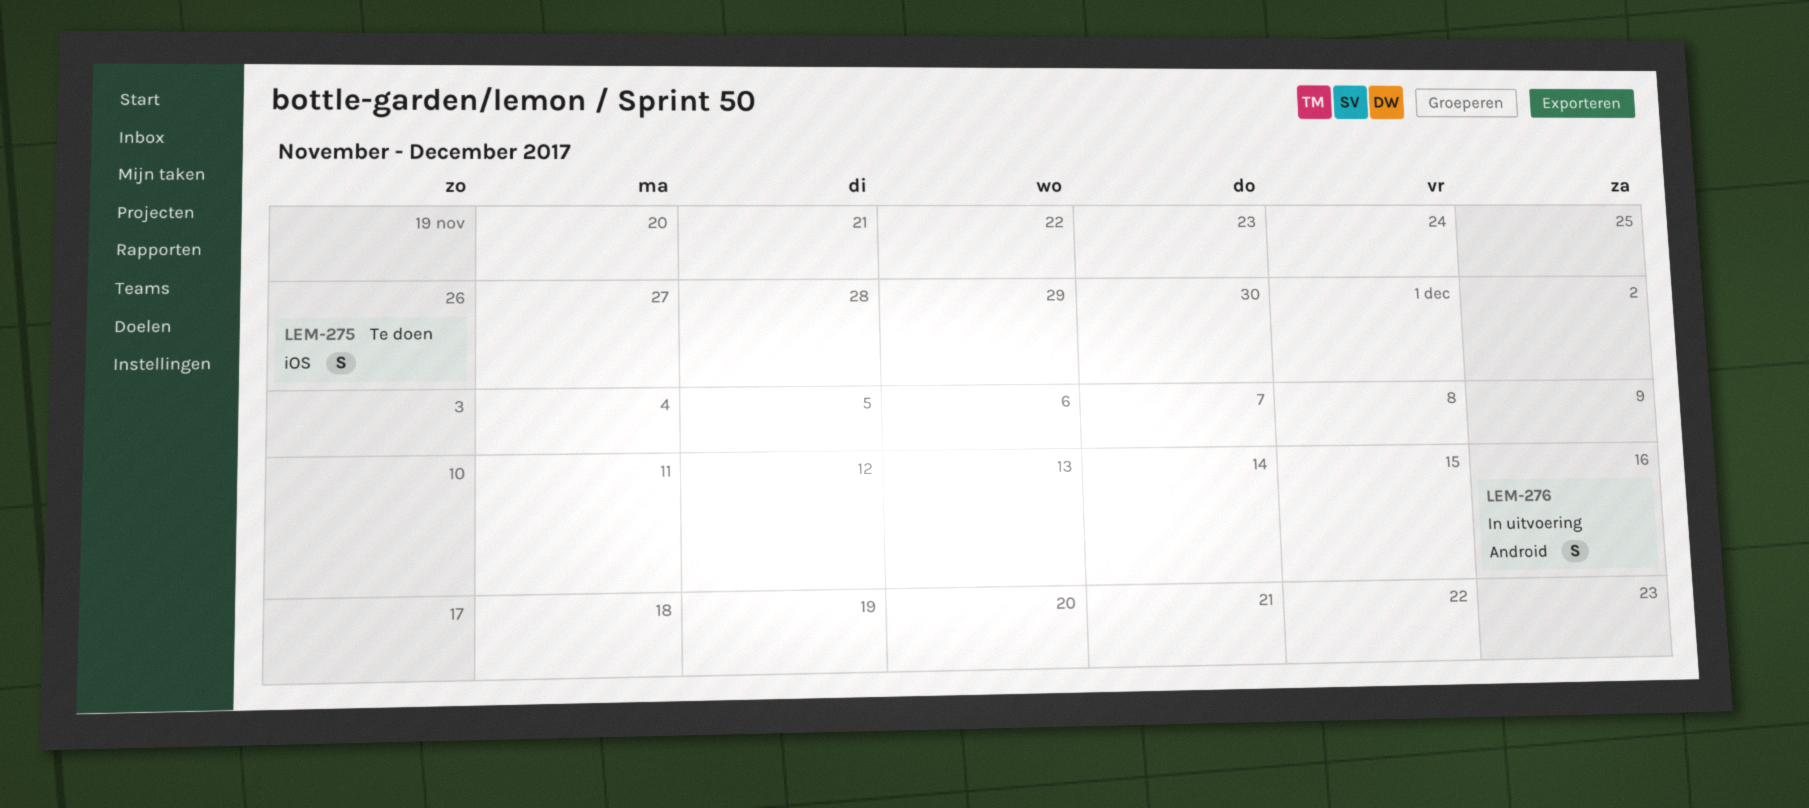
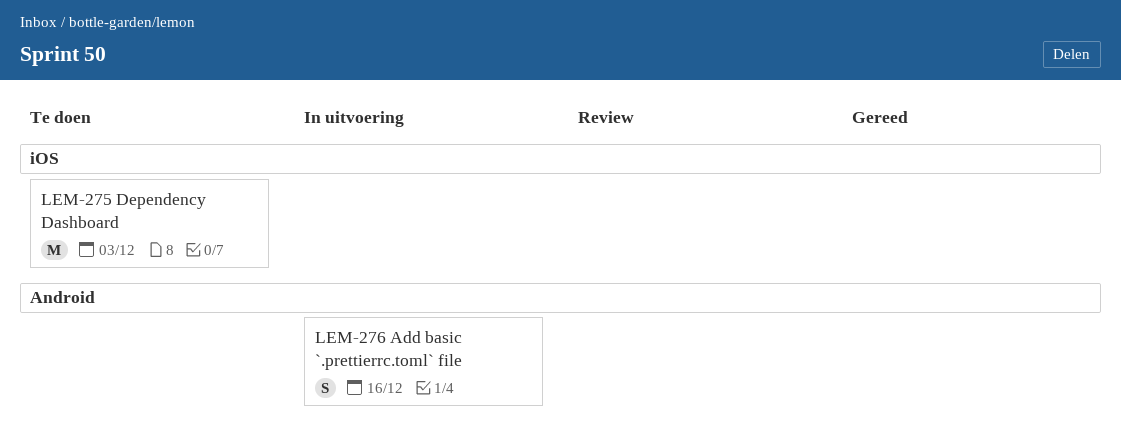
LEM-275, estimate: S -> M
LEM-275, due: Nov 26 -> Dec 3

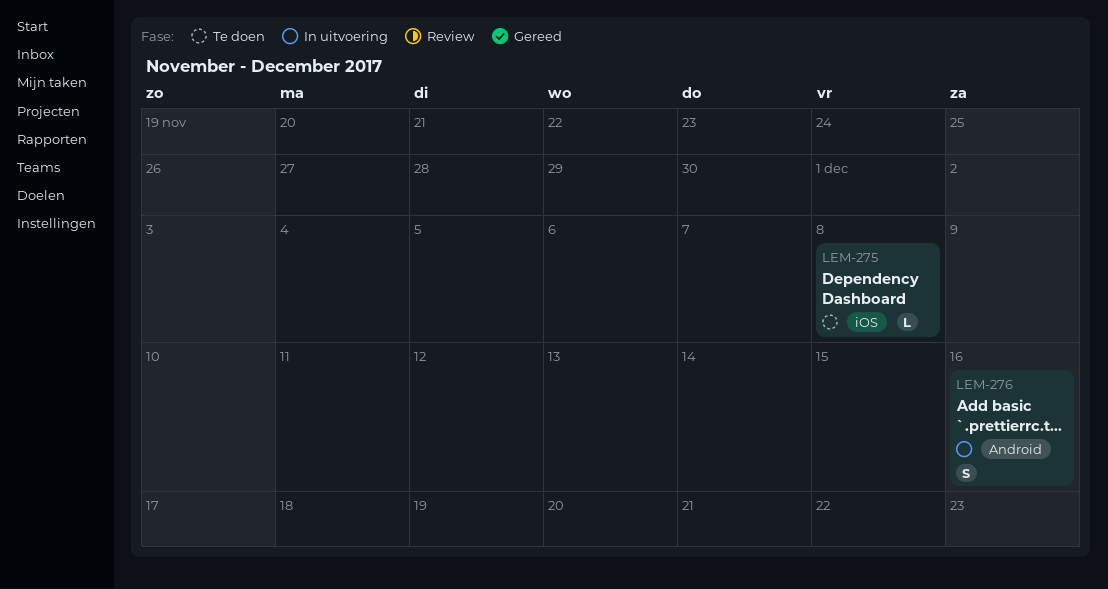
LEM-275, estimate: M -> L
LEM-275, due: Dec 3 -> Dec 8

